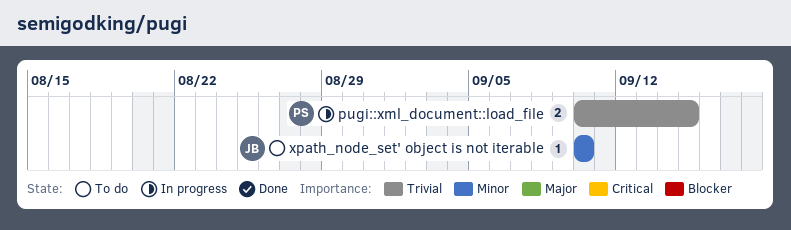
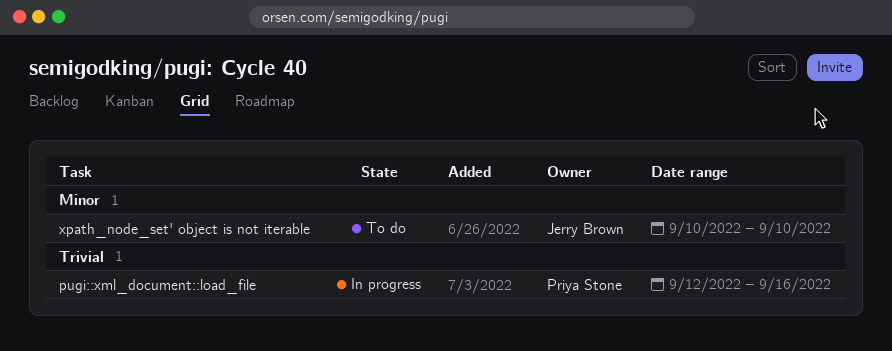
pugi::xml_document::load_file, start: Sep 10 -> Sep 12
pugi::xml_document::load_file, due: Sep 15 -> Sep 16

